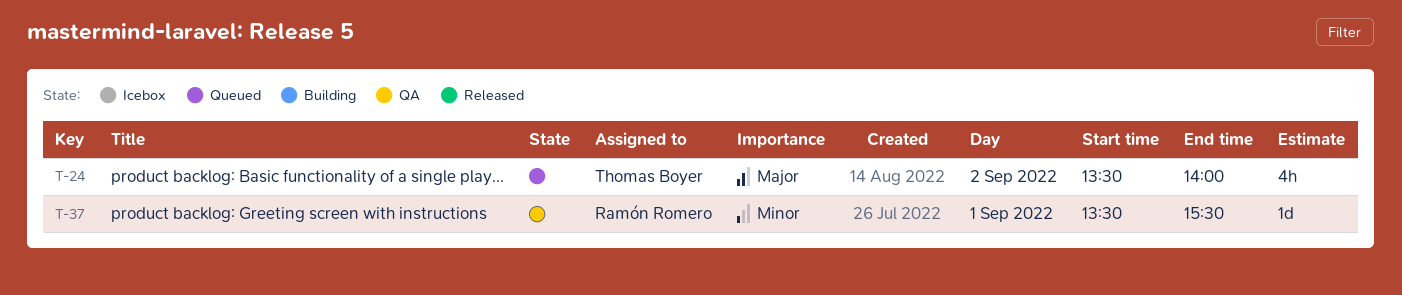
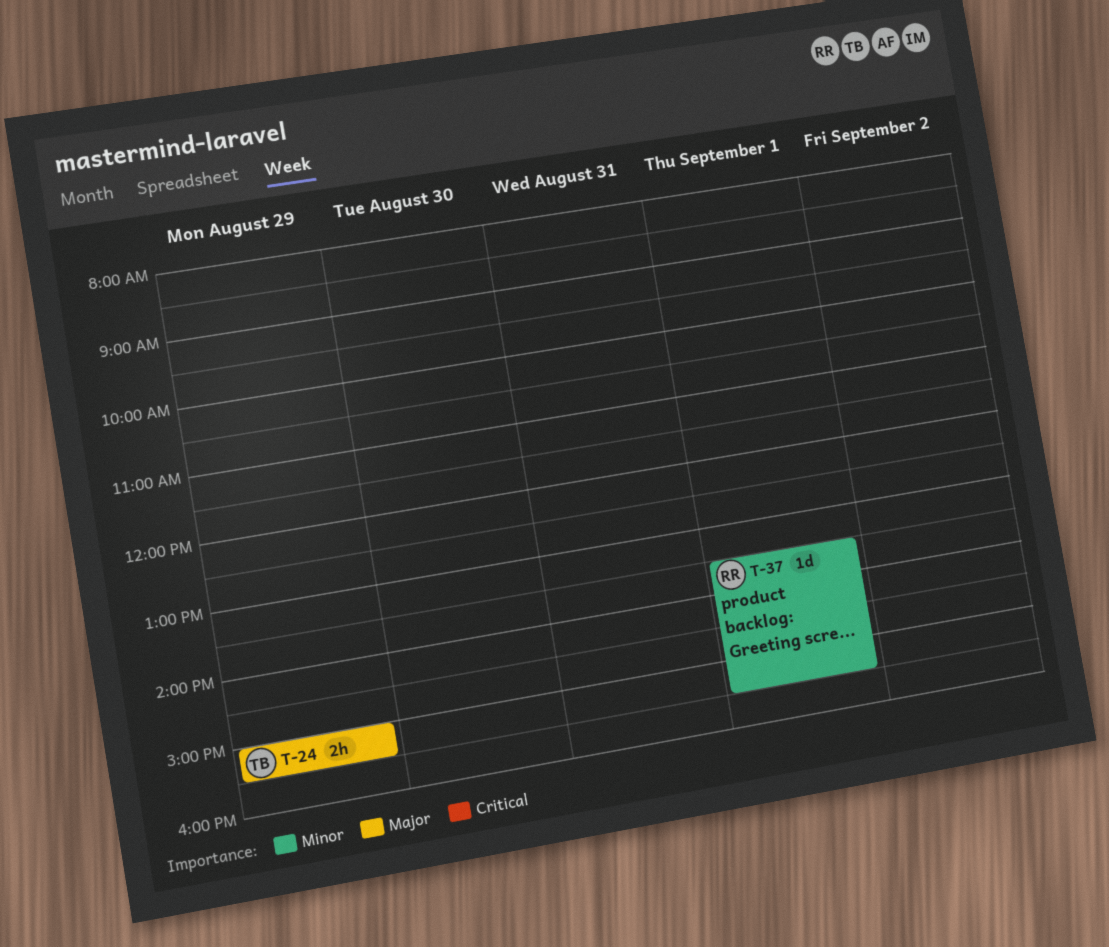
T-24, estimate: 4h -> 2h
T-24, day: Sep 2 -> Aug 29
T-24, begins: 13:30 -> 15:00
T-24, ends: 14:00 -> 15:30

